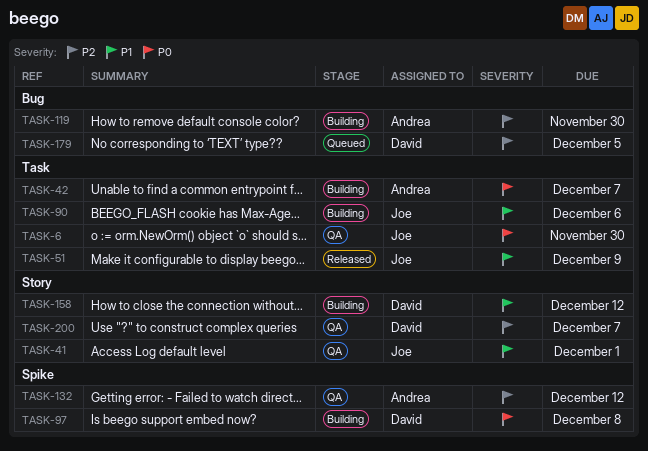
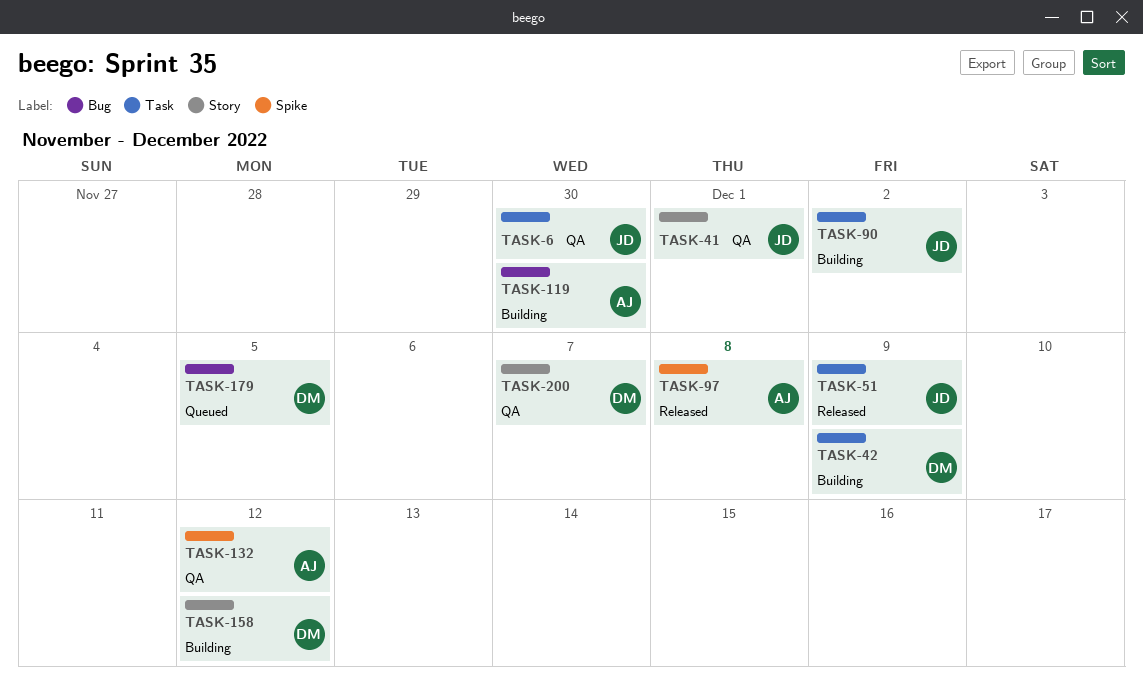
TASK-42, owner: Andrea -> David
TASK-42, due: Dec 7 -> Dec 9
TASK-90, due: Dec 6 -> Dec 2
TASK-97, status: Building -> Released
TASK-97, owner: David -> Andrea

